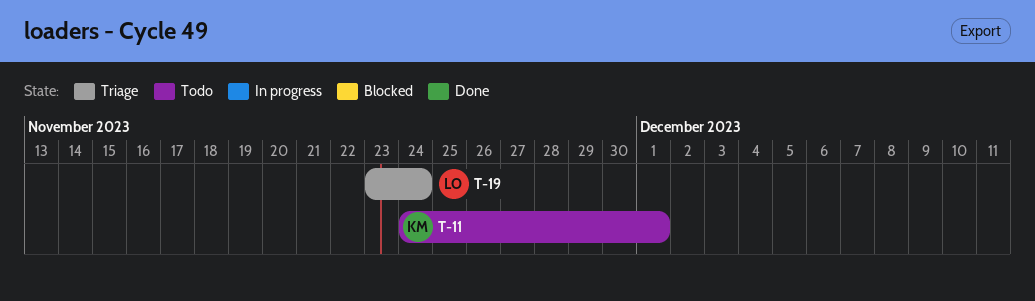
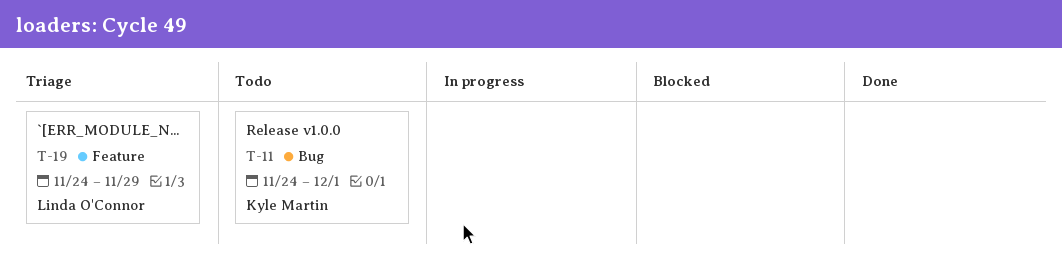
T-19, start: Nov 23 -> Nov 24
T-19, due: Nov 24 -> Nov 29

